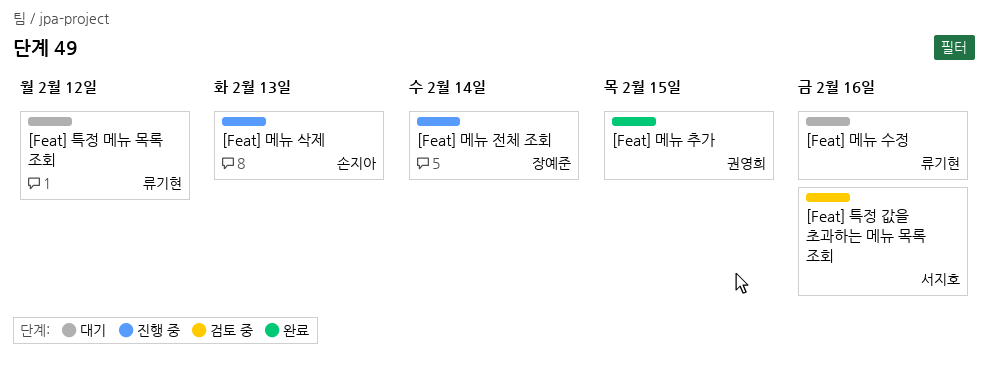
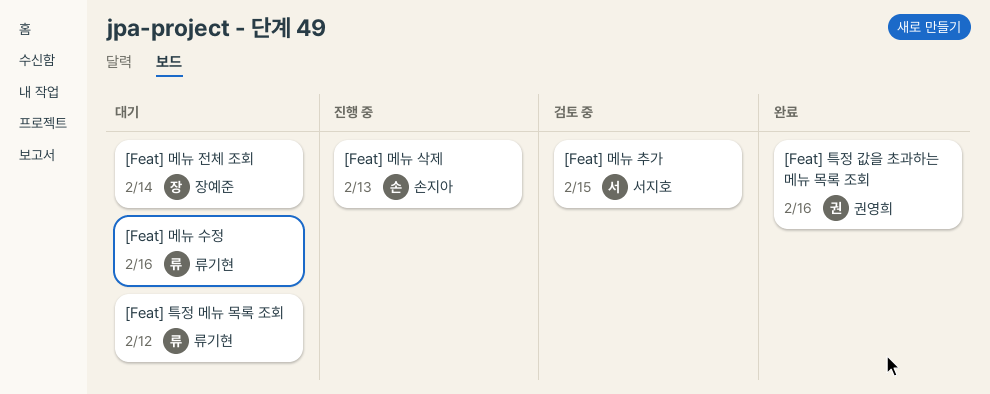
[Feat] 메뉴 전체 조회, status: 진행 중 -> 대기
[Feat] 메뉴 추가, status: 완료 -> 검토 중
[Feat] 메뉴 추가, owner: 권영희 -> 서지호
[Feat] 특정 값을 초과하는 메뉴 목록 조회, status: 검토 중 -> 완료
[Feat] 특정 값을 초과하는 메뉴 목록 조회, owner: 서지호 -> 권영희

